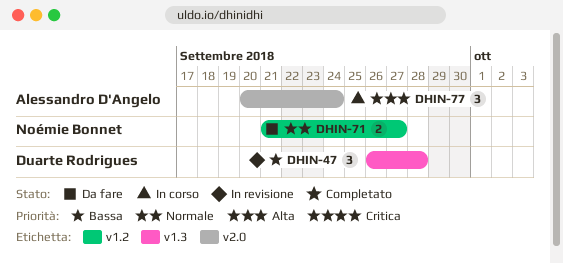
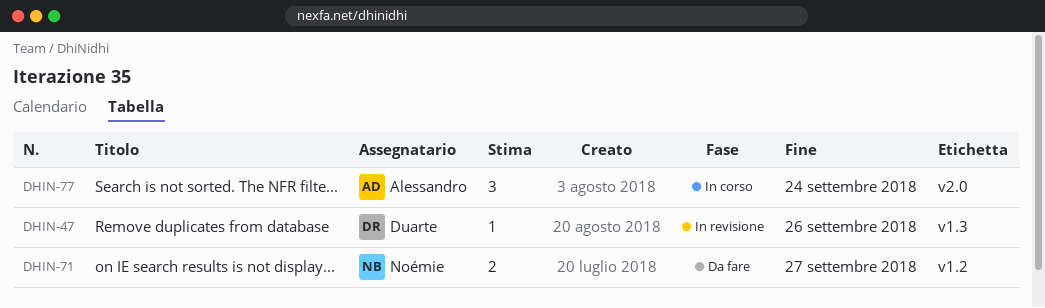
DHIN-47, estimate: 3 -> 1
DHIN-47, due: Sep 28 -> Sep 26

